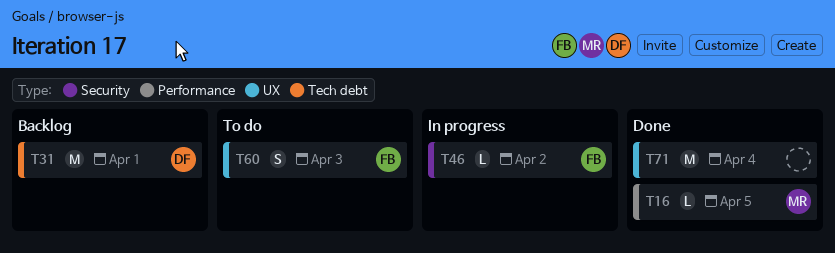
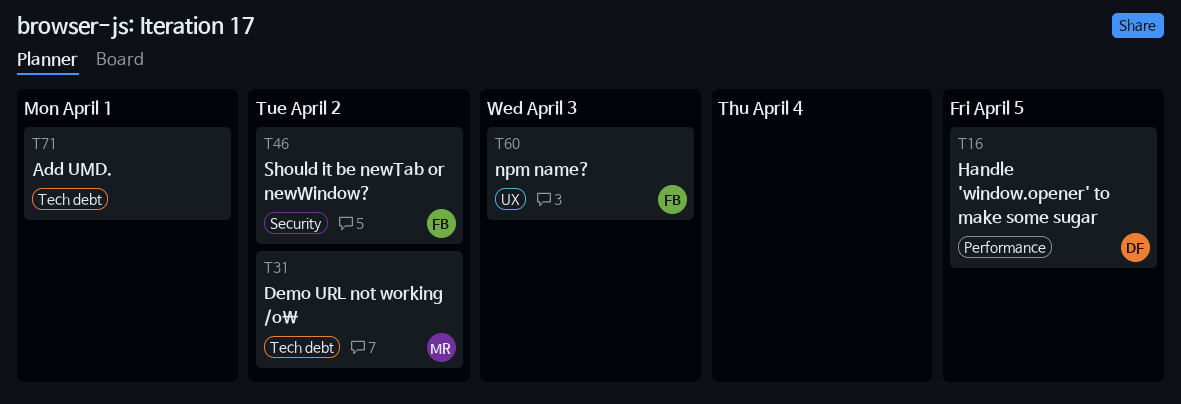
T16, owner: MR -> DF
T31, owner: DF -> MR
T31, due: Apr 1 -> Apr 2
T71, label: UX -> Tech debt
T71, due: Apr 4 -> Apr 1

